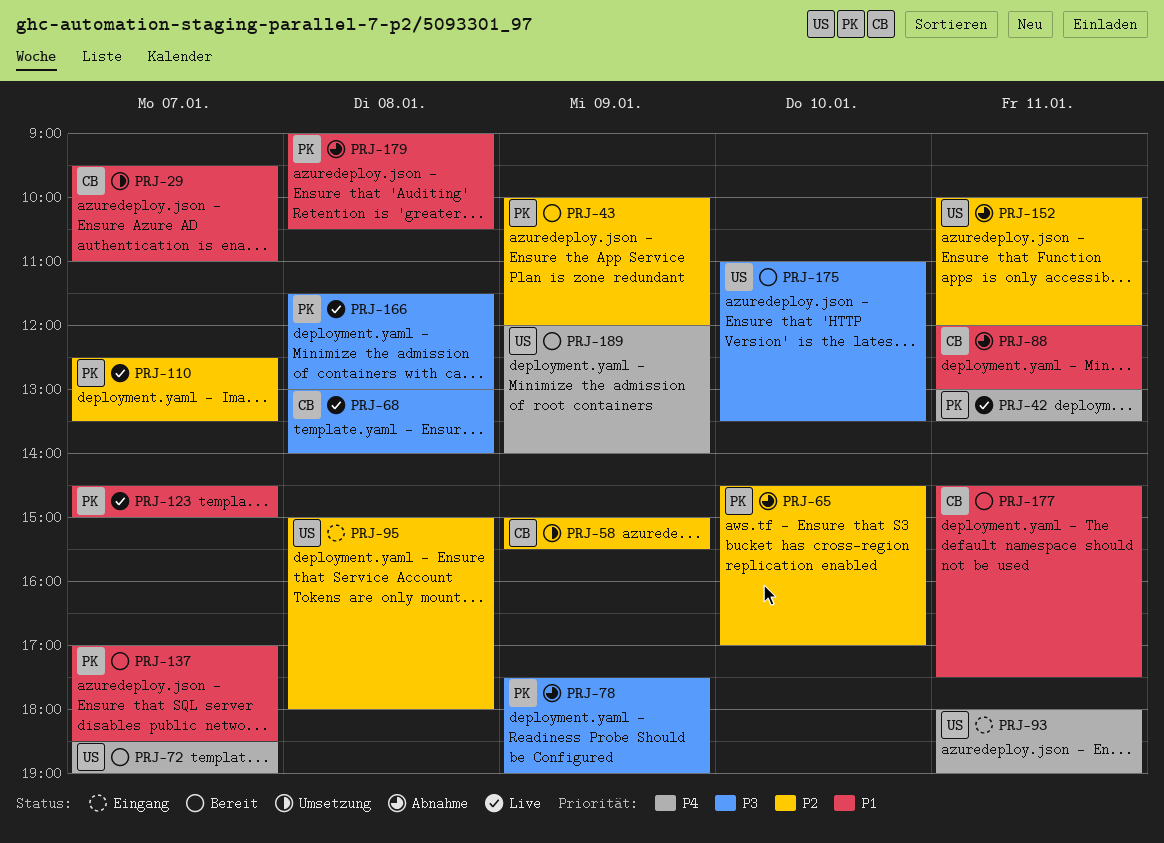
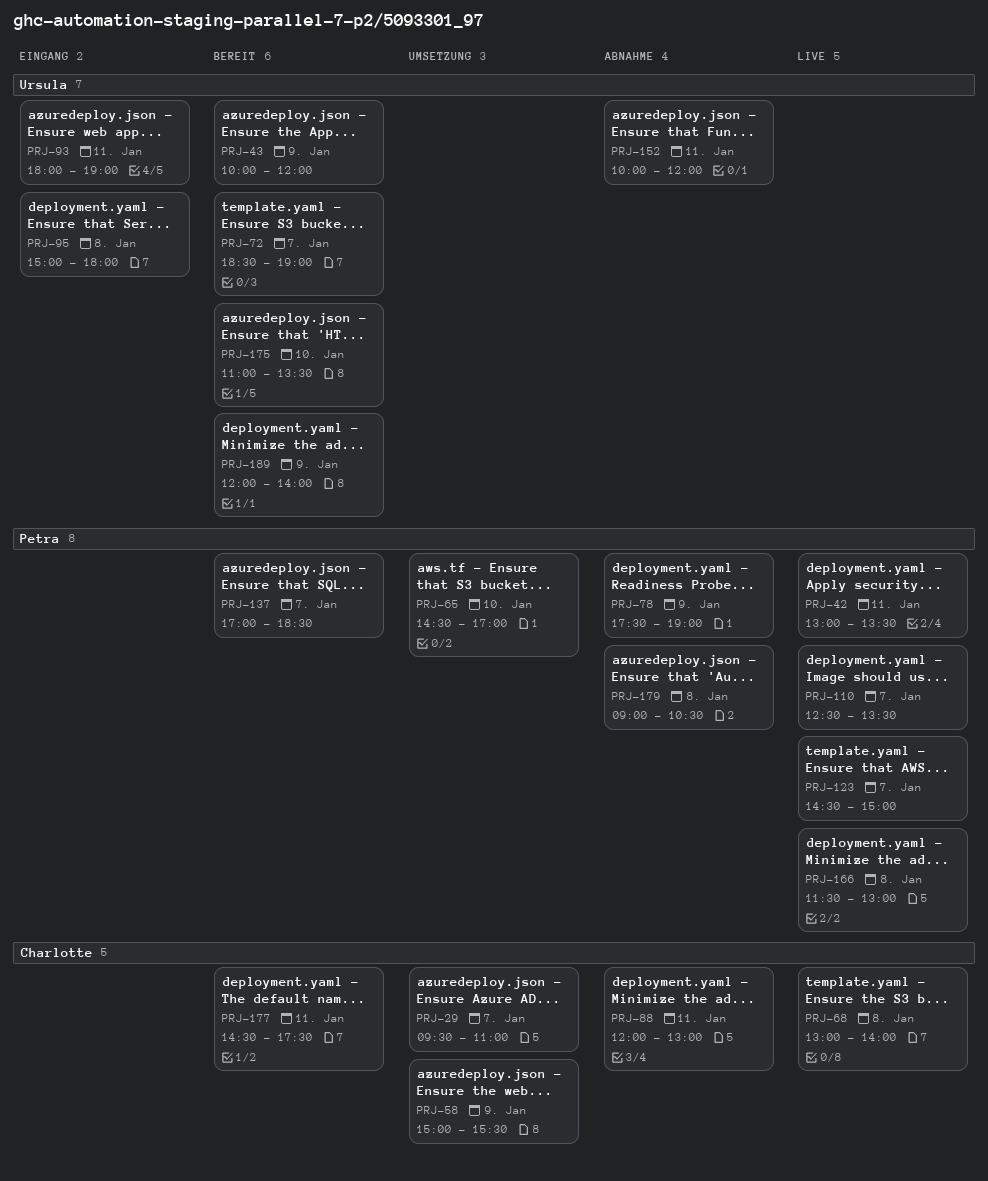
PRJ-43, owner: Petra -> Ursula
PRJ-65, status: Abnahme -> Umsetzung

